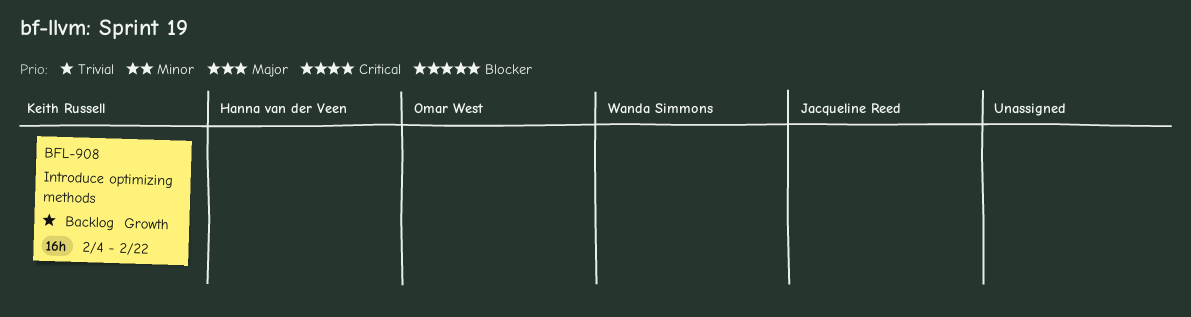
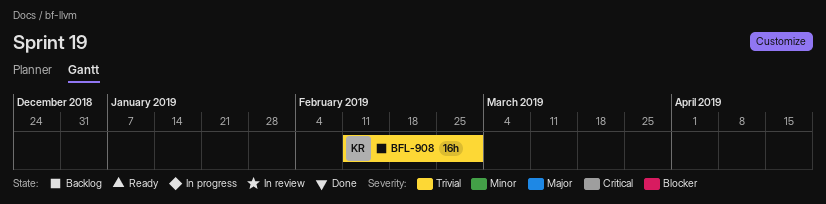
BFL-908, start: Feb 4 -> Feb 11
BFL-908, due: Feb 22 -> Mar 1

